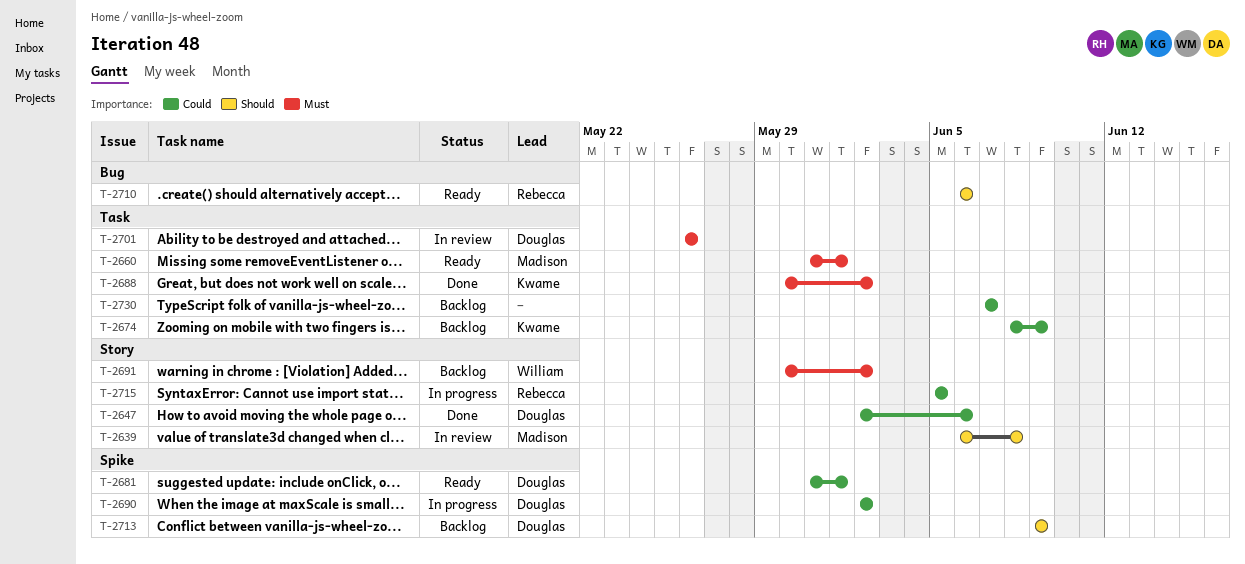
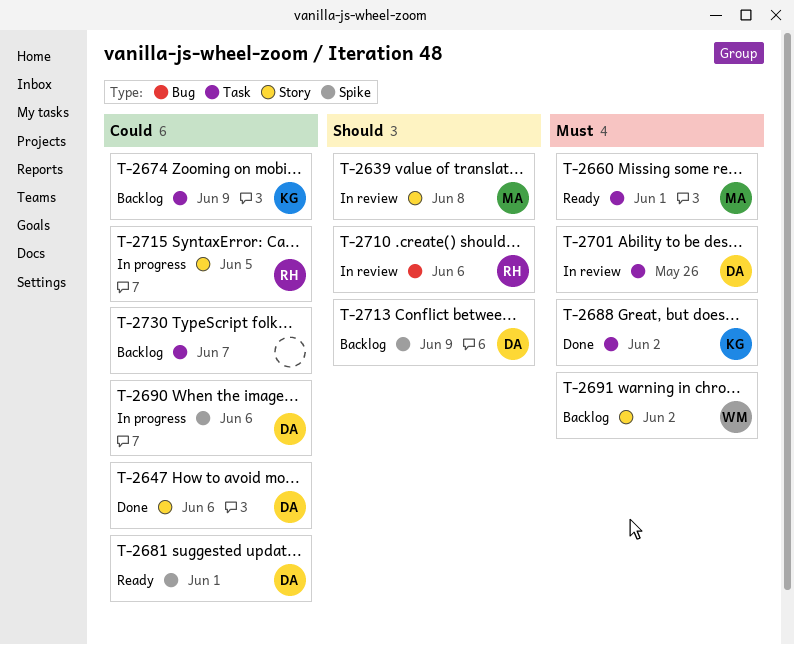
T-2690, due: Jun 2 -> Jun 6
T-2710, status: Ready -> In review

